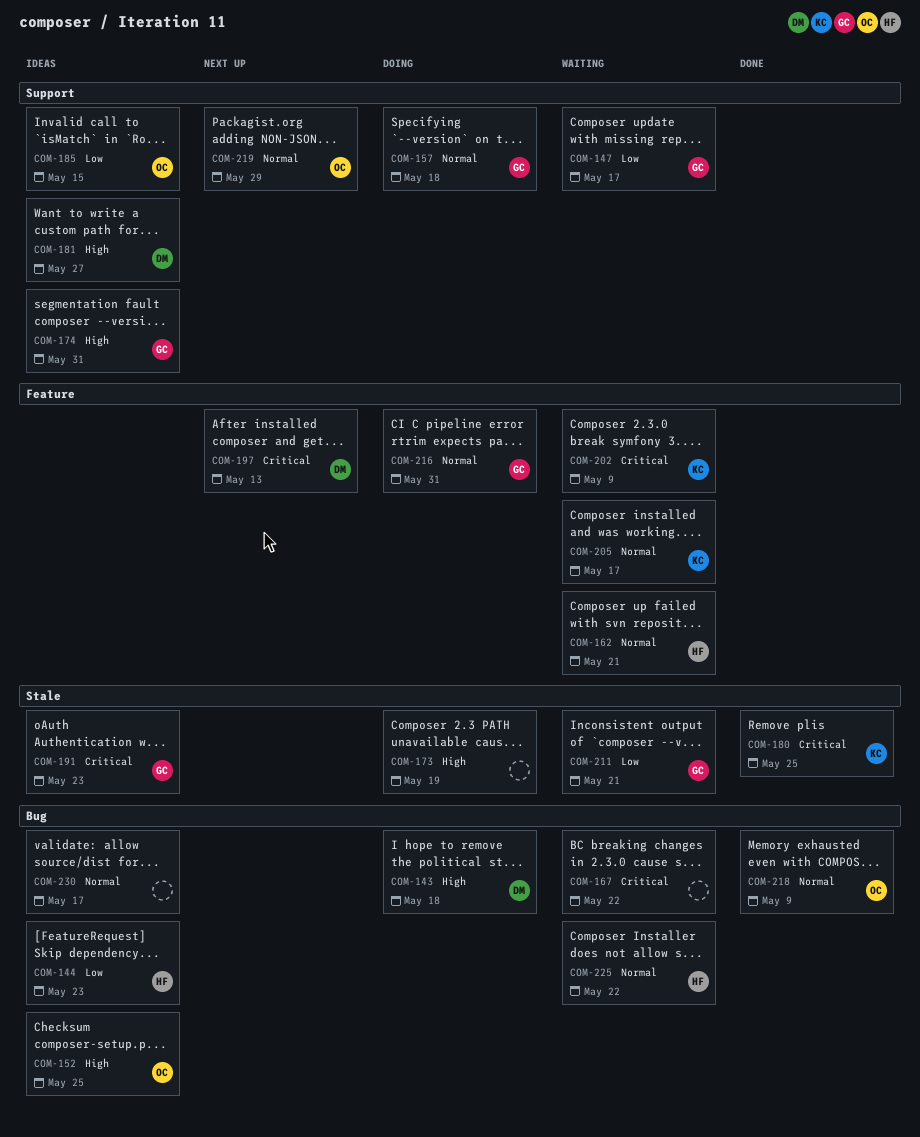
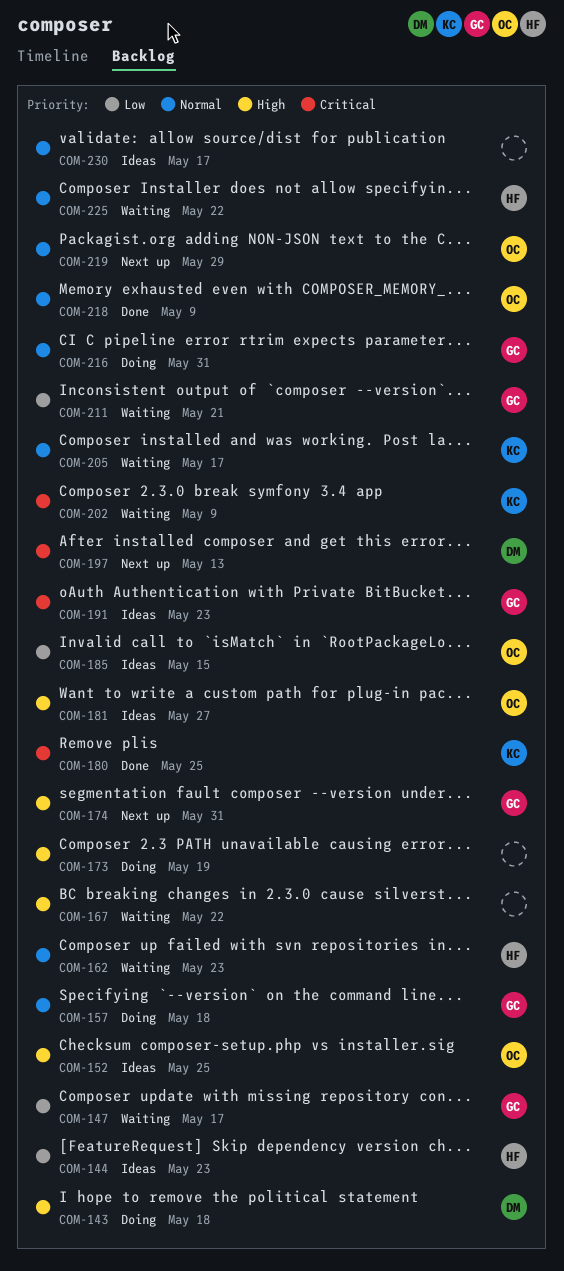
COM-162, due: May 21 -> May 23
COM-167, priority: Critical -> High
COM-174, status: Ideas -> Next up
COM-181, owner: DM -> OC

